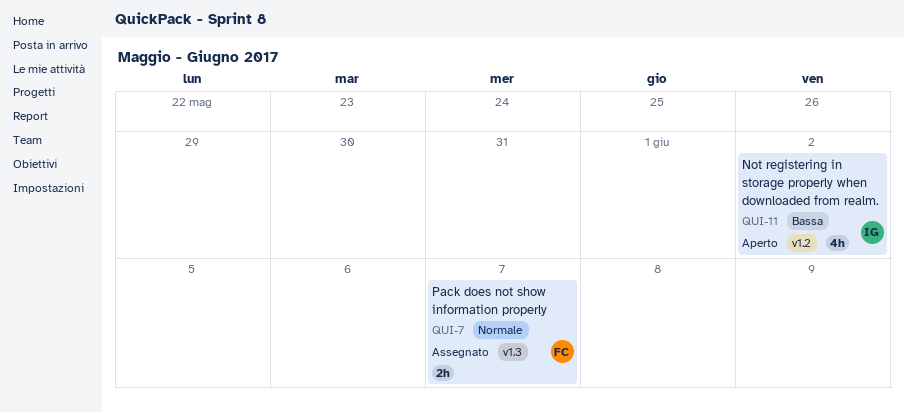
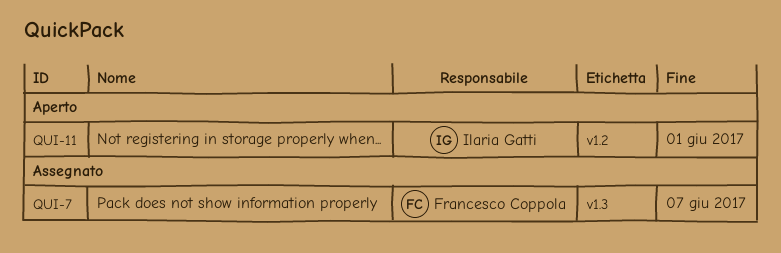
QUI-11, due: Jun 2 -> Jun 1

